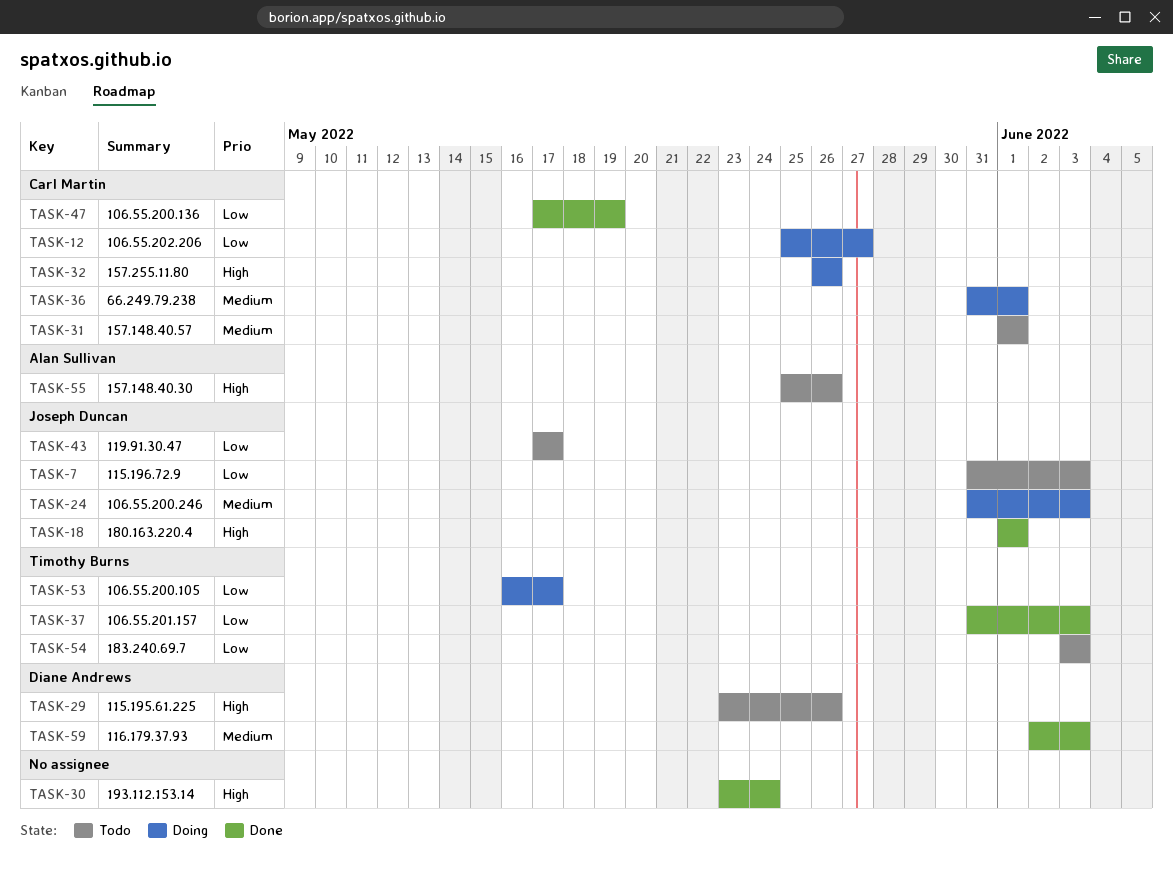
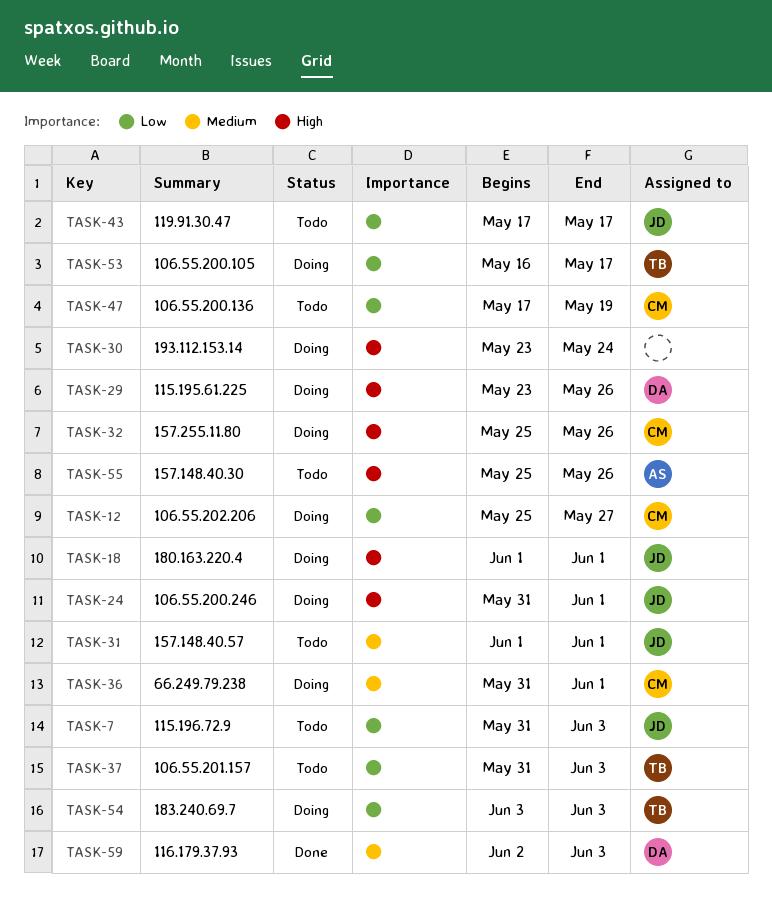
TASK-18, status: Done -> Doing
TASK-24, priority: Medium -> High
TASK-24, due: Jun 3 -> Jun 1
TASK-29, status: Todo -> Doing
TASK-30, status: Done -> Doing
TASK-31, owner: Carl Martin -> Joseph Duncan
TASK-32, start: May 26 -> May 25
TASK-37, status: Done -> Todo
TASK-47, status: Done -> Todo
TASK-54, status: Todo -> Doing

